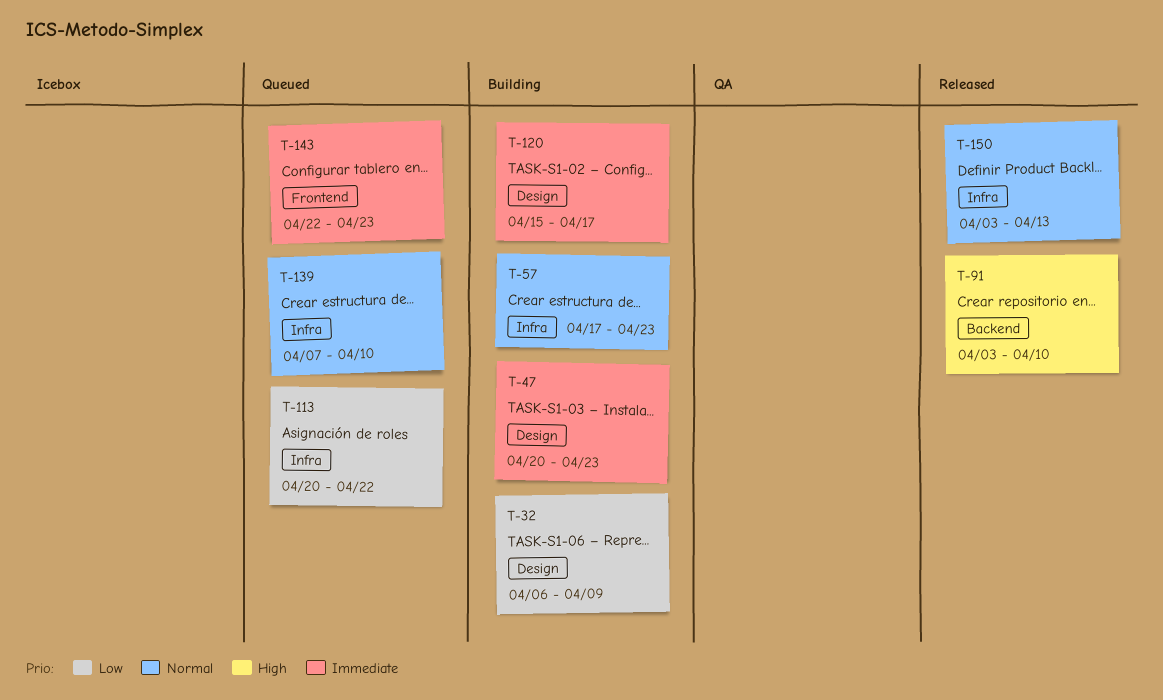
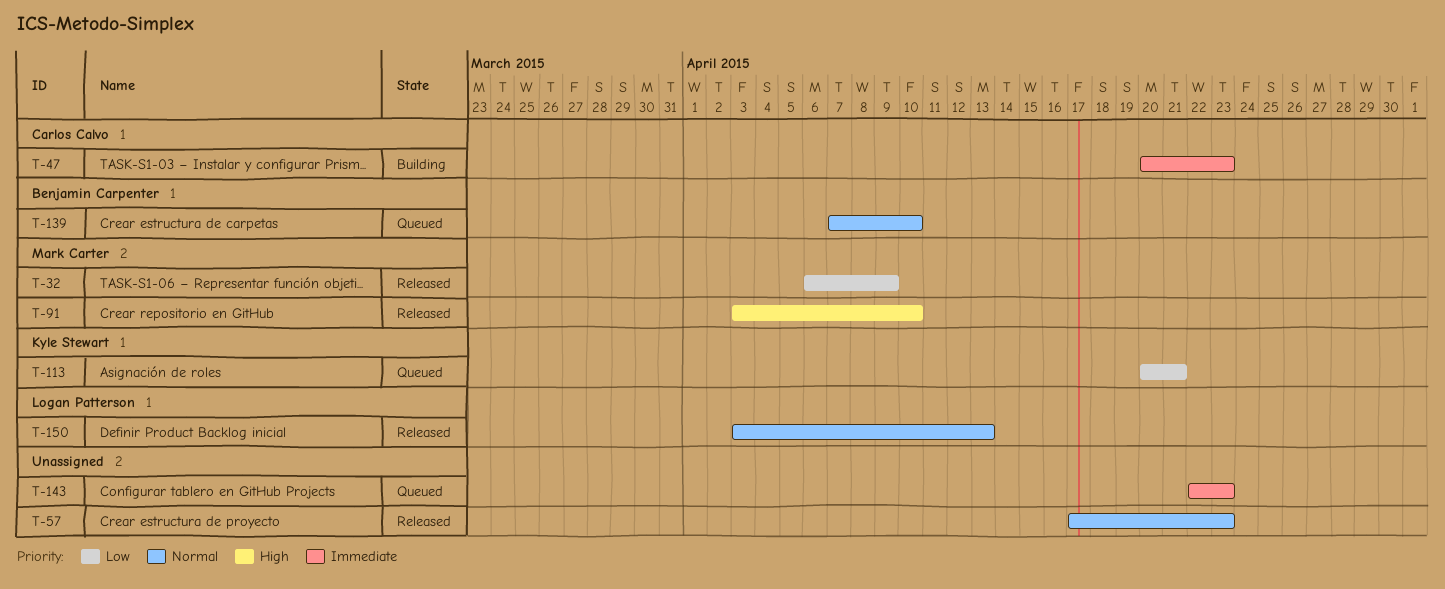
T-32, status: Building -> Released
T-57, status: Building -> Released
T-113, due: Apr 22 -> Apr 21
T-120: present -> none

